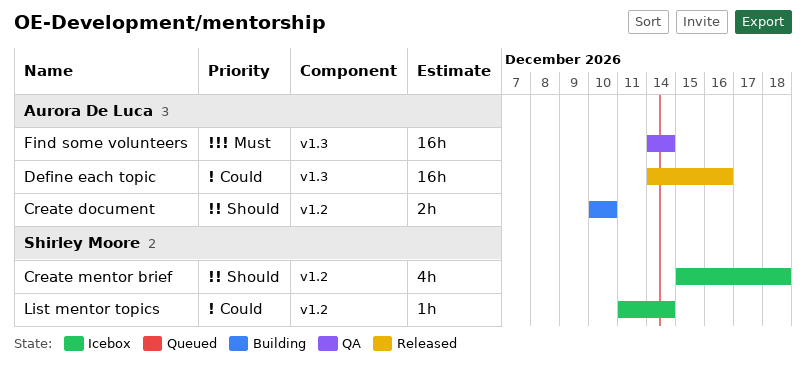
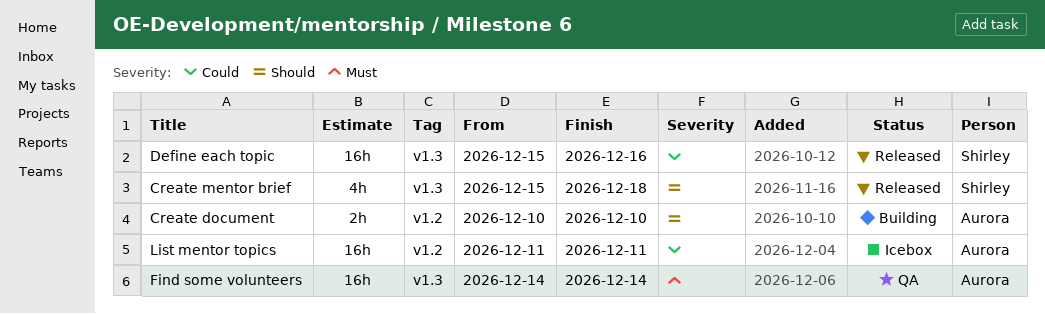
Create mentor brief, status: Icebox -> Released
Create mentor brief, label: v1.2 -> v1.3
Define each topic, owner: Aurora De Luca -> Shirley Moore
Define each topic, start: Dec 14 -> Dec 15
List mentor topics, owner: Shirley Moore -> Aurora De Luca
List mentor topics, estimate: 1h -> 16h
List mentor topics, due: Dec 14 -> Dec 11

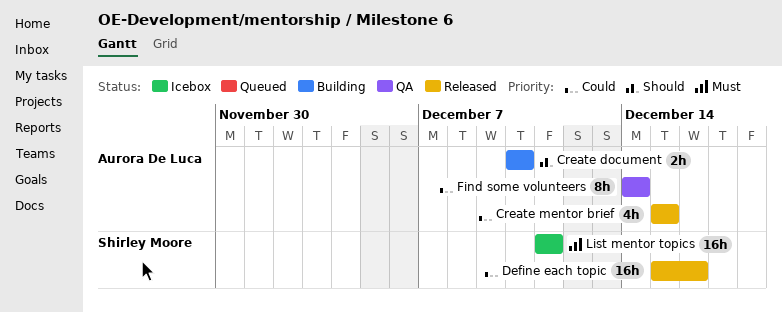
Create mentor brief, owner: Shirley Moore -> Aurora De Luca
Create mentor brief, priority: Should -> Could
Create mentor brief, due: Dec 18 -> Dec 15
Find some volunteers, priority: Must -> Could
Find some volunteers, estimate: 16h -> 8h
List mentor topics, owner: Aurora De Luca -> Shirley Moore
List mentor topics, priority: Could -> Must

